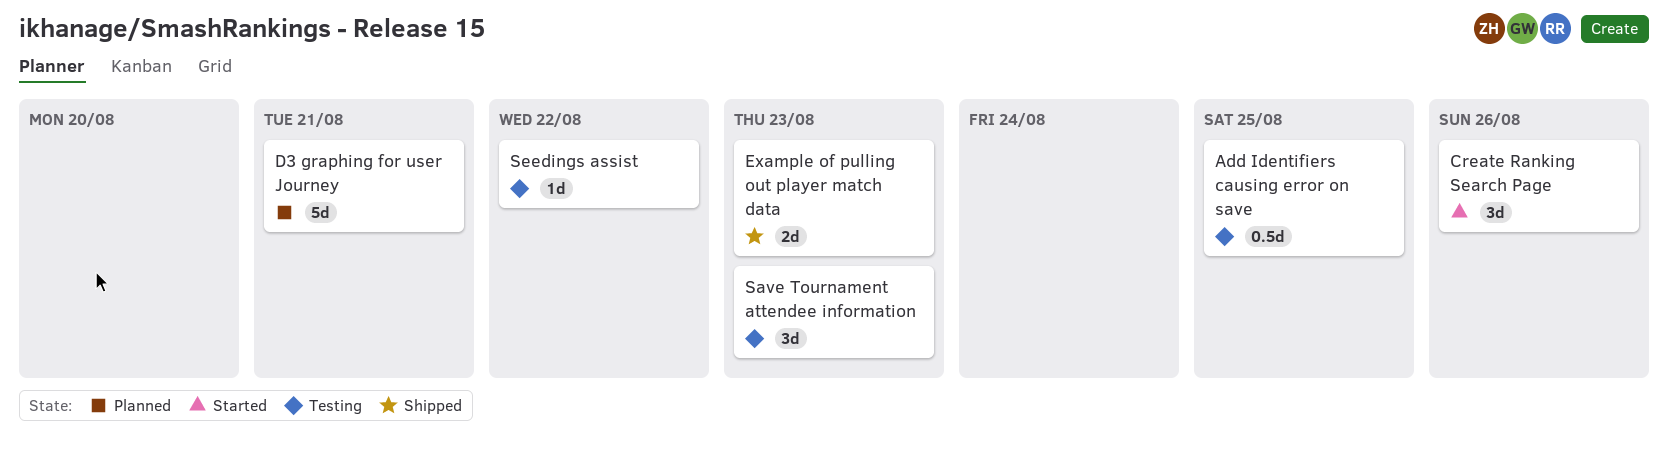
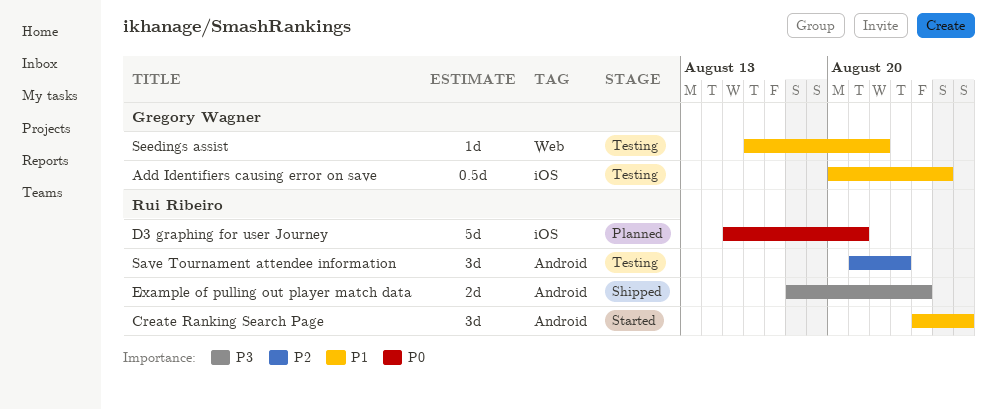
Example of pulling out player match data, due: Aug 23 -> Aug 24

